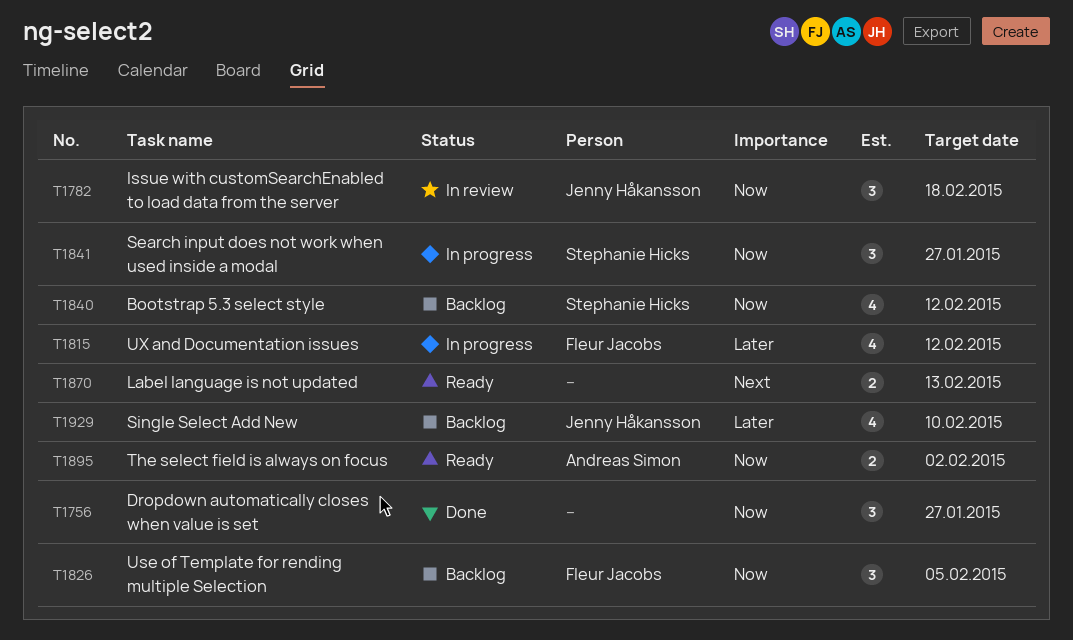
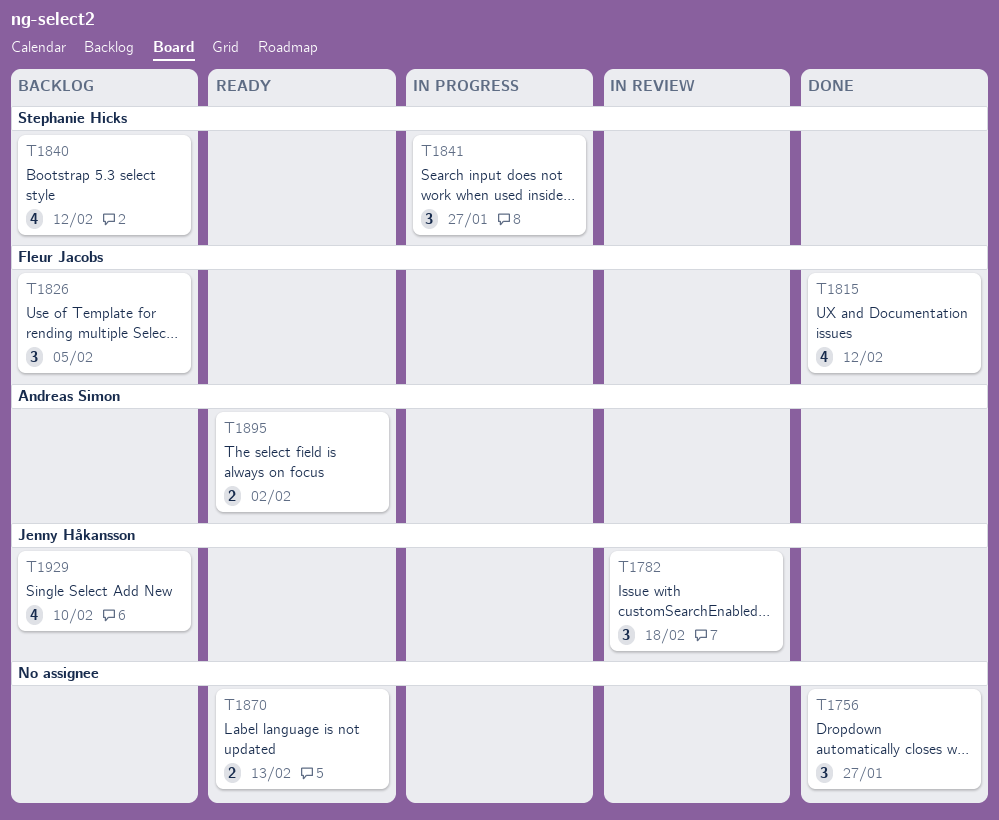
T1815, status: In progress -> Done

